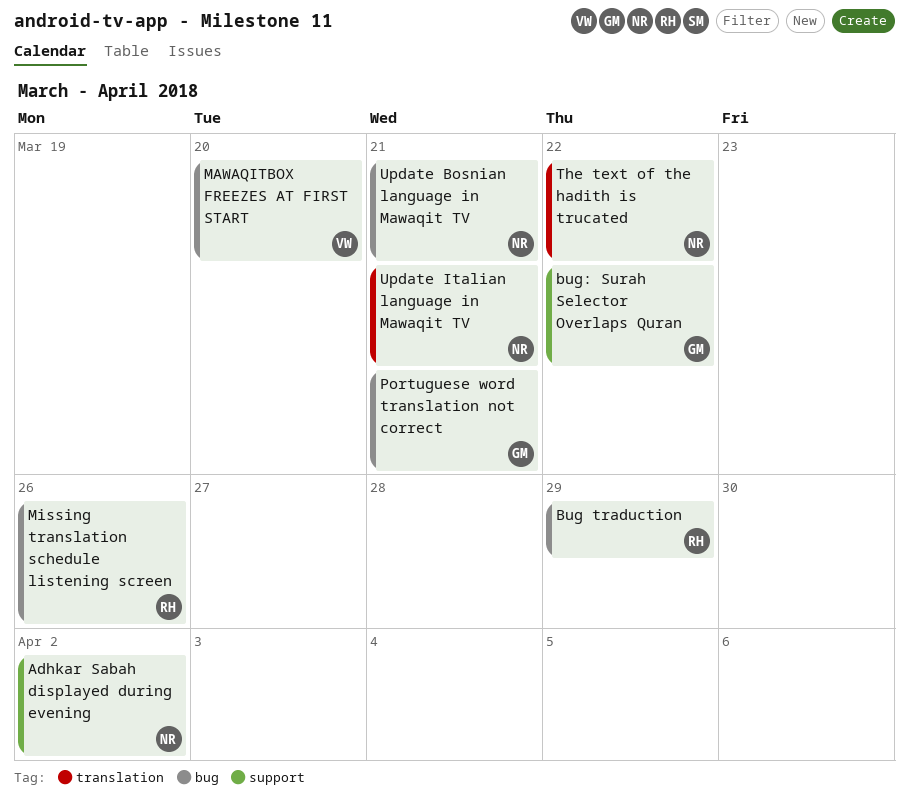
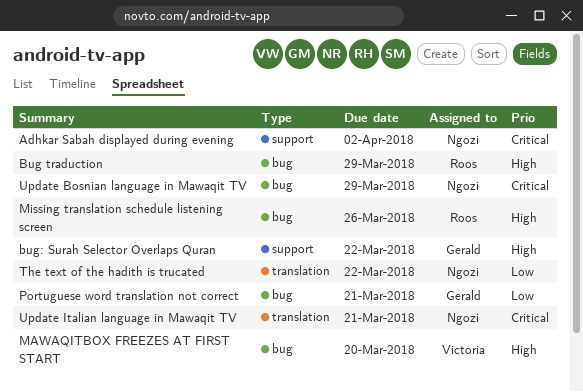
Update Bosnian language in Mawaqit TV, due: Mar 21 -> Mar 29

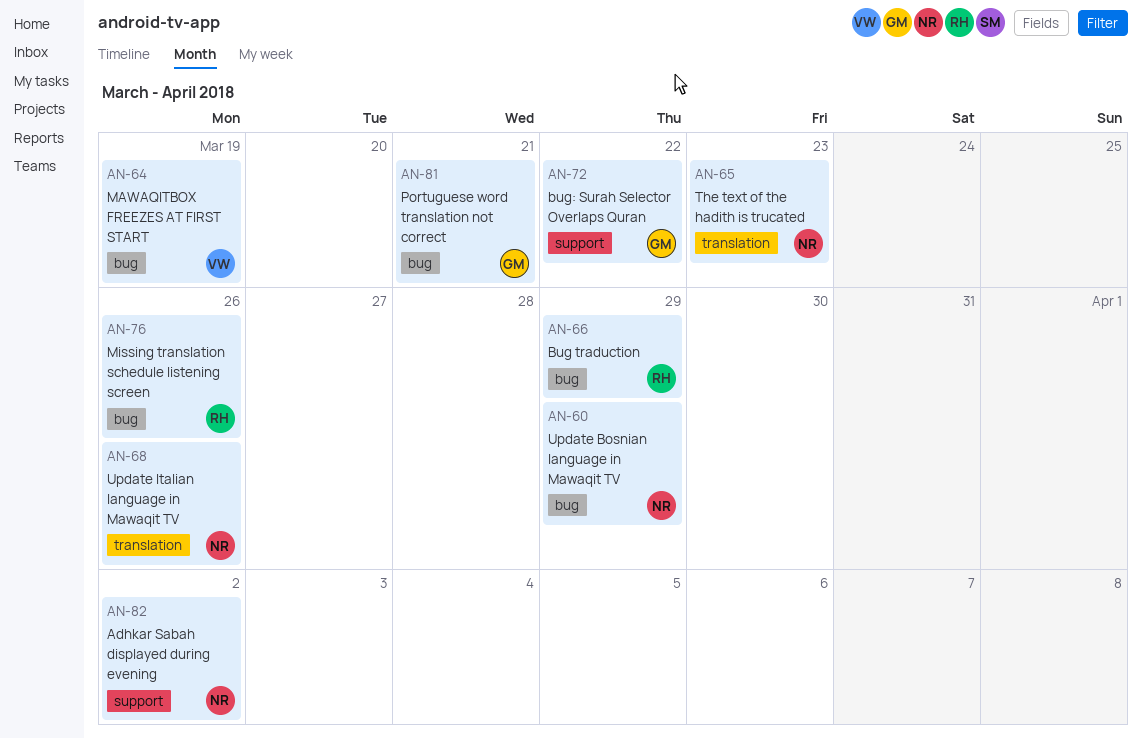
MAWAQITBOX FREEZES AT FIRST START, due: Mar 20 -> Mar 19
The text of the hadith is trucated, due: Mar 22 -> Mar 23
Update Italian language in Mawaqit TV, due: Mar 21 -> Mar 26

